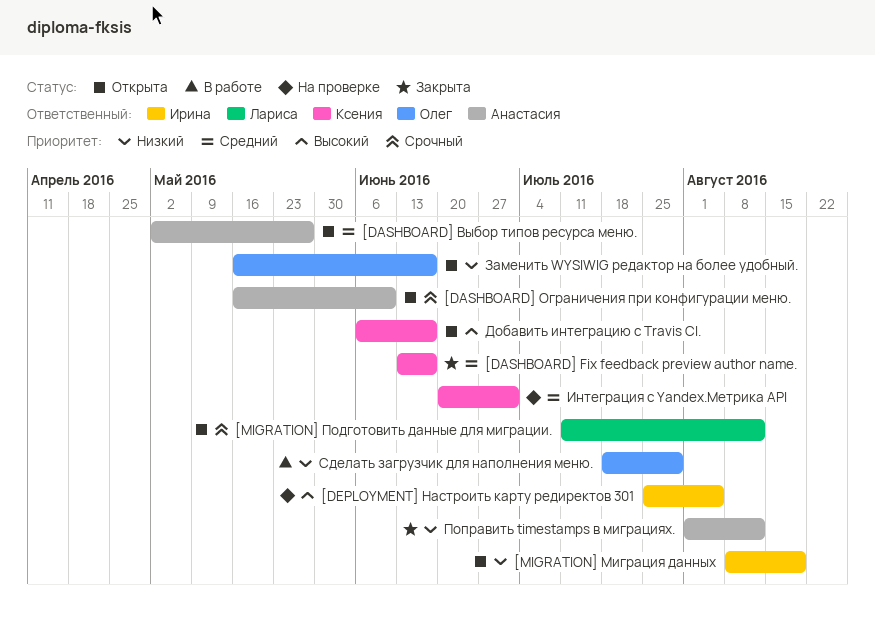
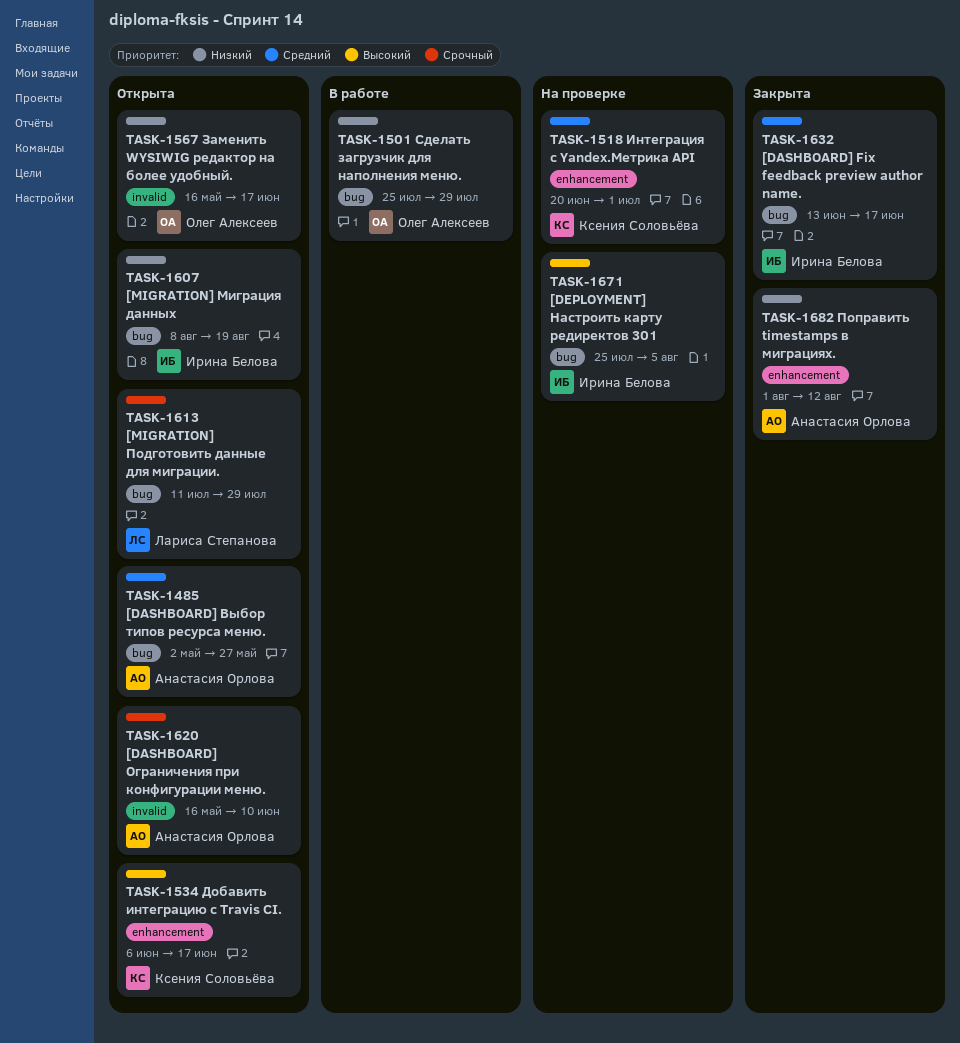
[DASHBOARD] Fix feedback preview author name., owner: Ксения Соловьёва -> Ирина Белова
[MIGRATION] Подготовить данные для миграции., due: Aug 12 -> Jul 29
Сделать загрузчик для наполнения меню., start: Jul 18 -> Jul 25

